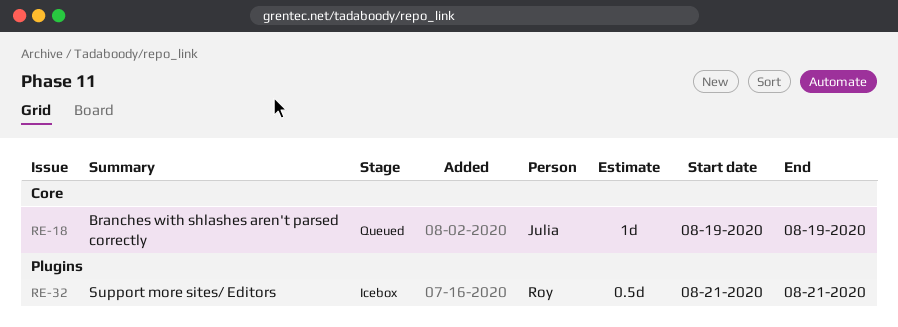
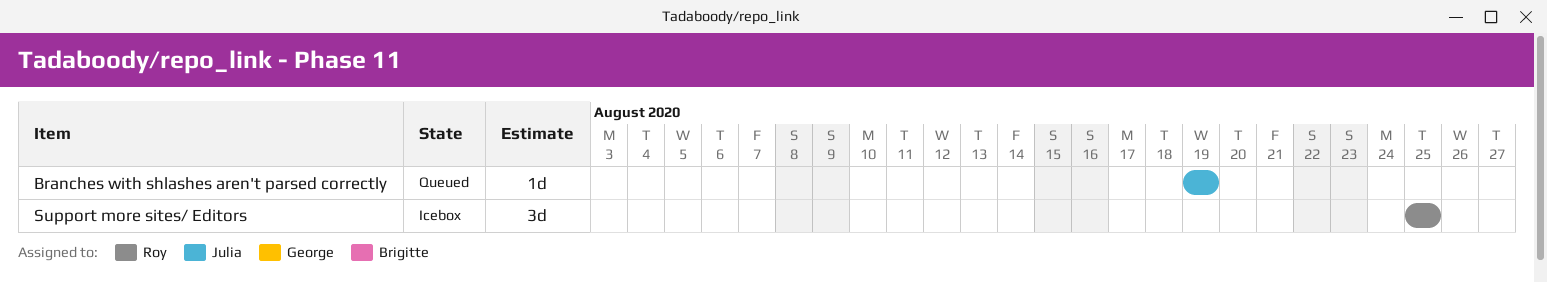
Support more sites/ Editors, estimate: 0.5d -> 3d
Support more sites/ Editors, start: Aug 21 -> Aug 25
Support more sites/ Editors, due: Aug 21 -> Aug 25

